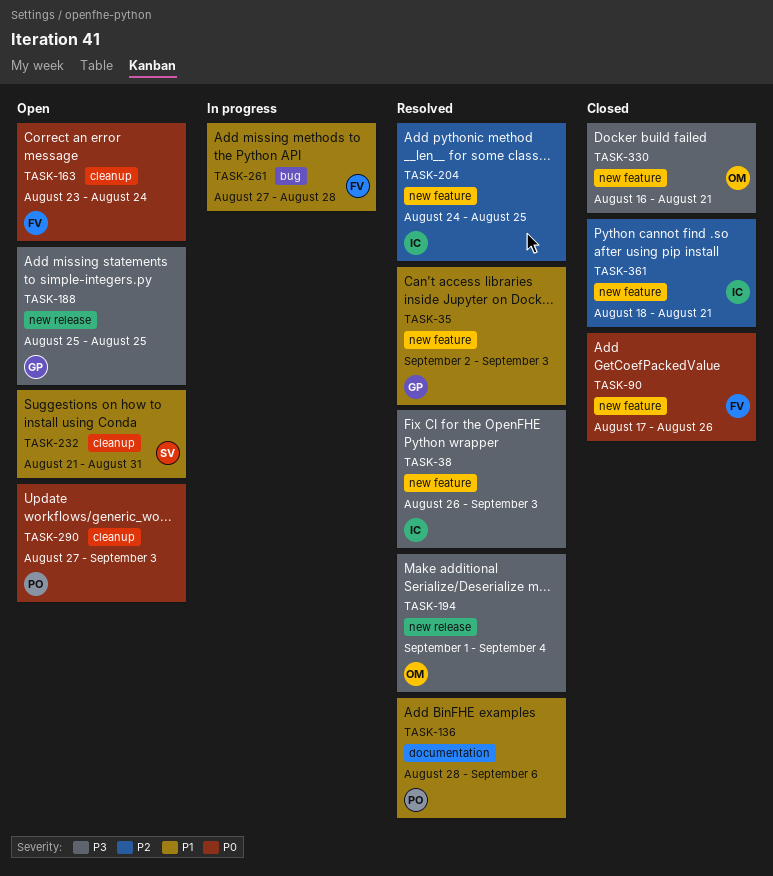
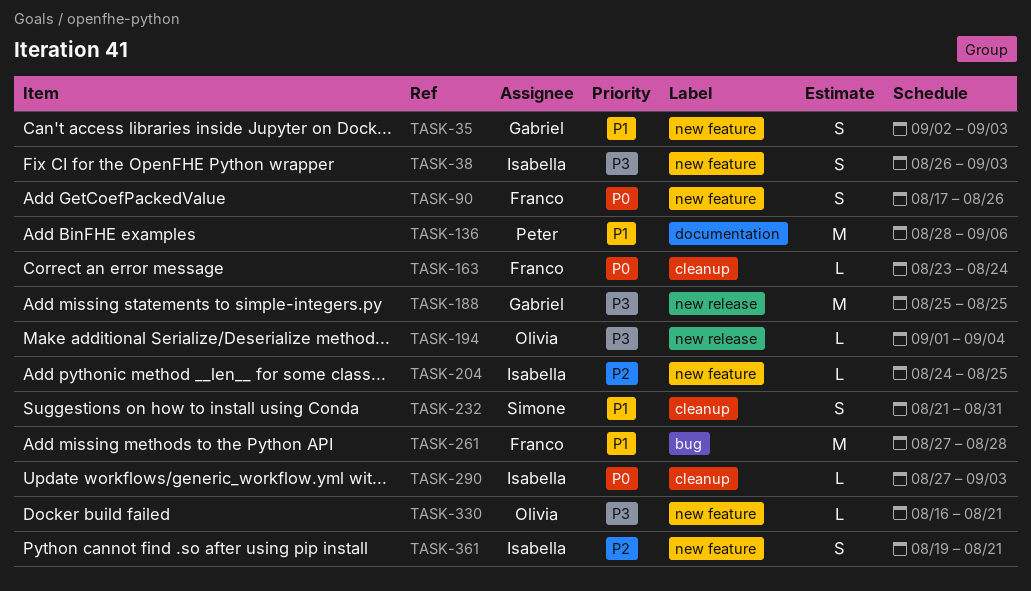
TASK-290, owner: Peter -> Isabella
TASK-361, start: Aug 18 -> Aug 19

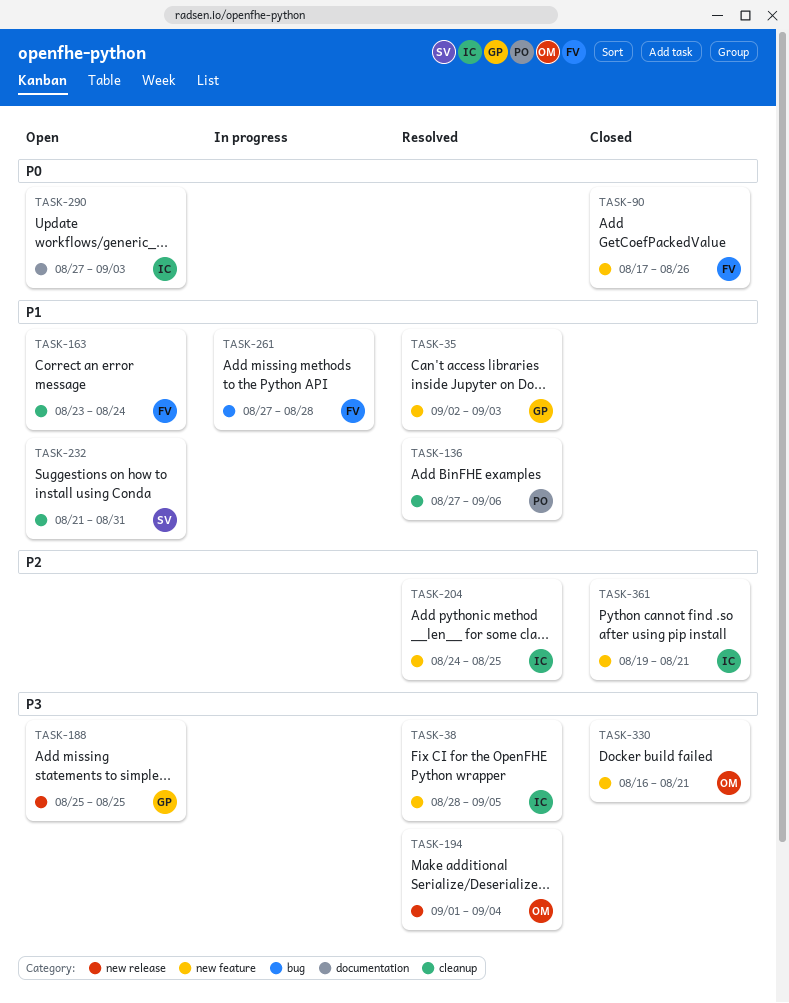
TASK-38, start: Aug 26 -> Aug 28
TASK-38, due: Sep 3 -> Sep 5
TASK-136, label: documentation -> cleanup
TASK-136, start: Aug 28 -> Aug 27
TASK-163, priority: P0 -> P1
TASK-290, label: cleanup -> documentation

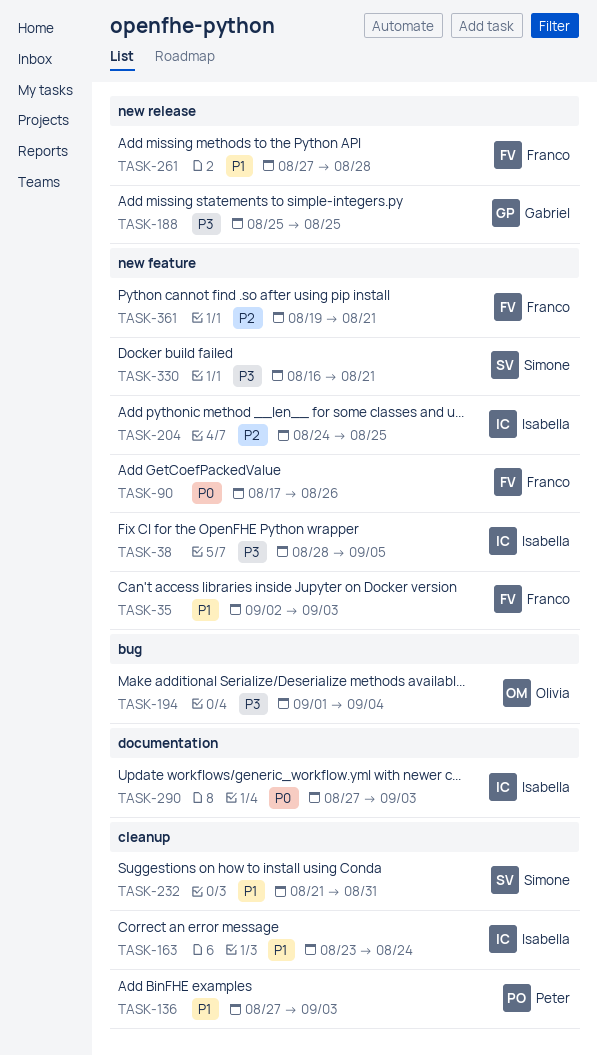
TASK-35, owner: Gabriel -> Franco
TASK-136, due: Sep 6 -> Sep 3
TASK-163, owner: Franco -> Isabella
TASK-194, label: new release -> bug
TASK-261, label: bug -> new release
TASK-330, owner: Olivia -> Simone
TASK-361, owner: Isabella -> Franco

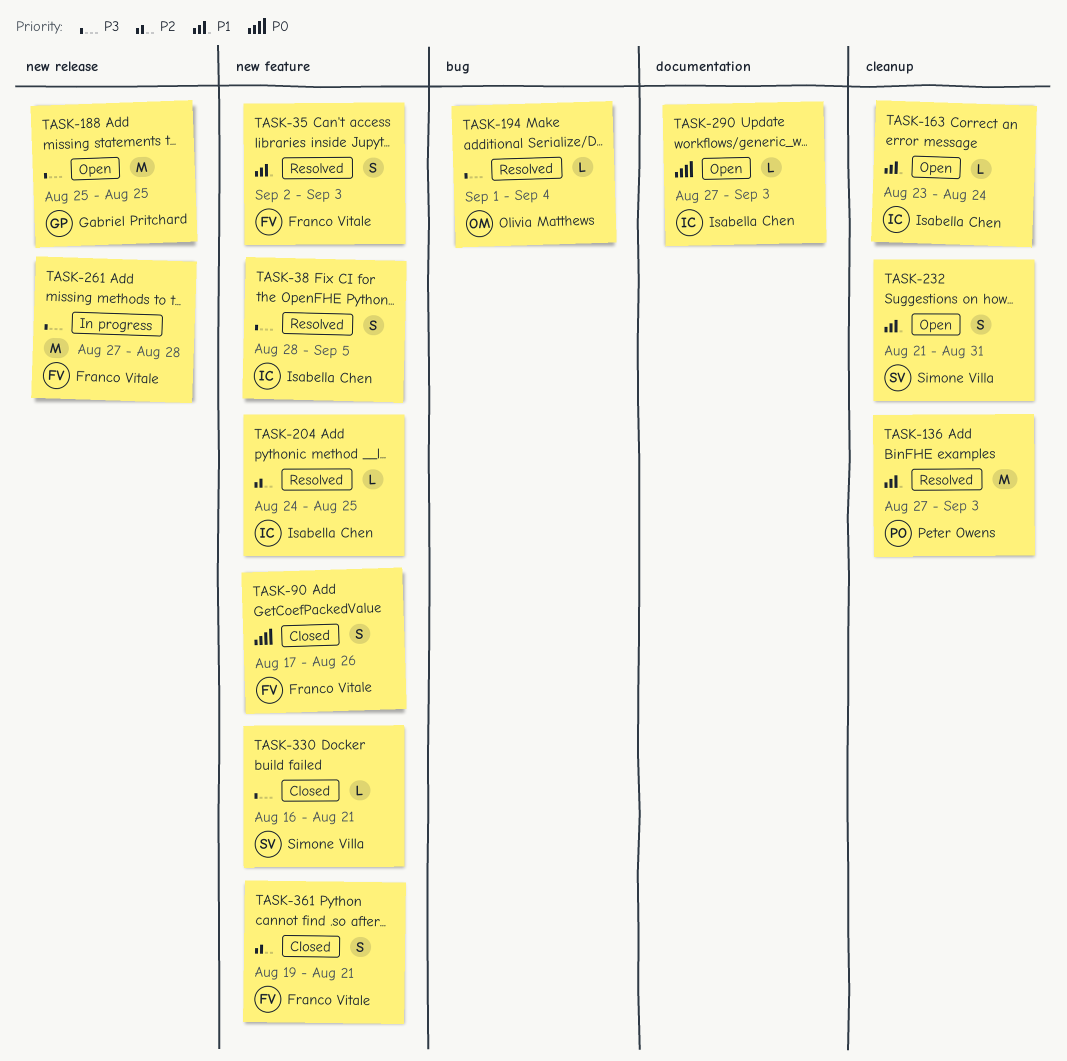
TASK-261, priority: P1 -> P3

